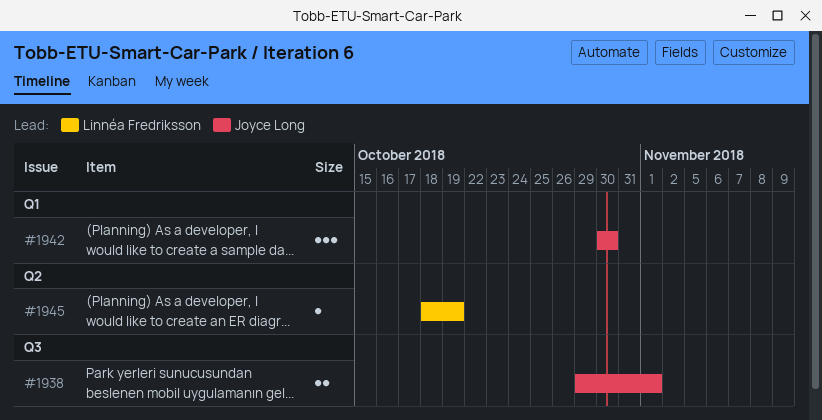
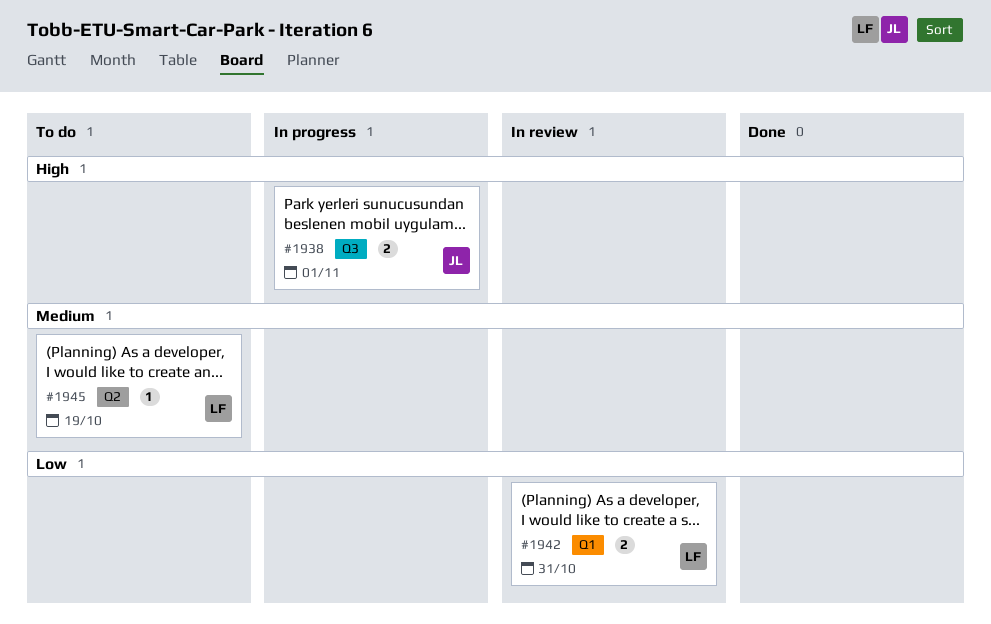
#1942, owner: Joyce Long -> Linnéa Fredriksson
#1942, estimate: 3 -> 2
#1942, due: Oct 30 -> Oct 31

